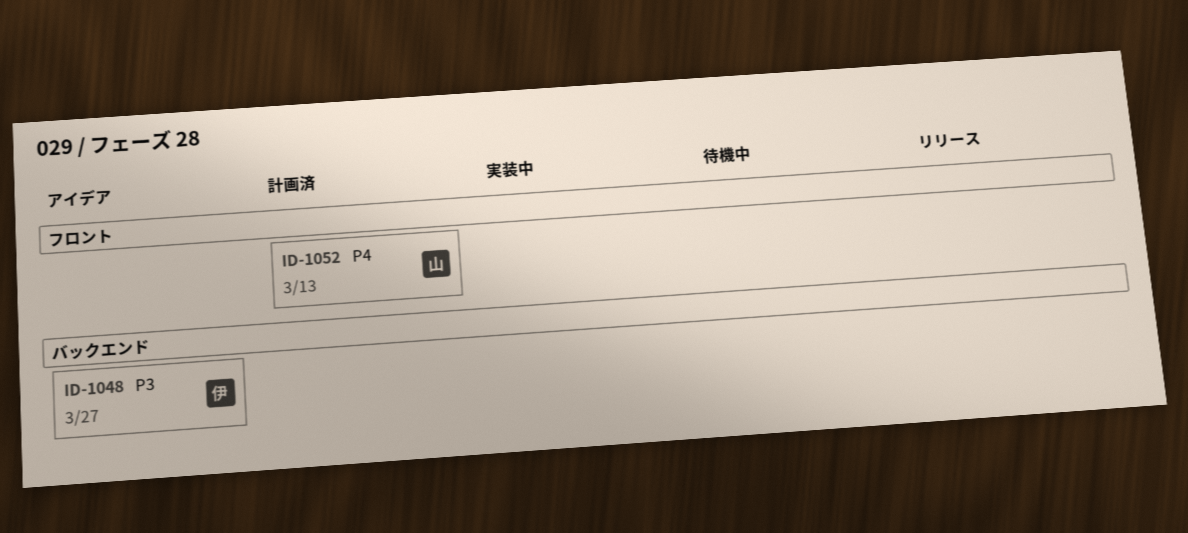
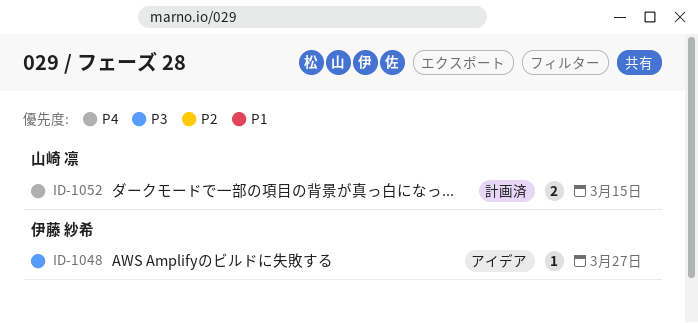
ID-1052, due: Mar 13 -> Mar 15

